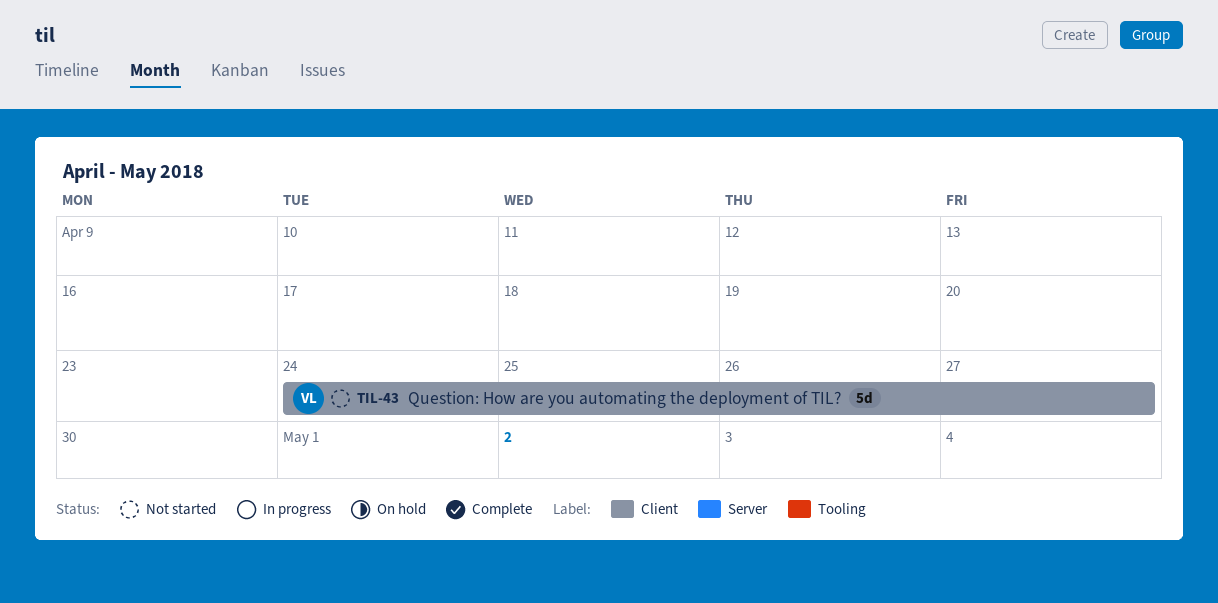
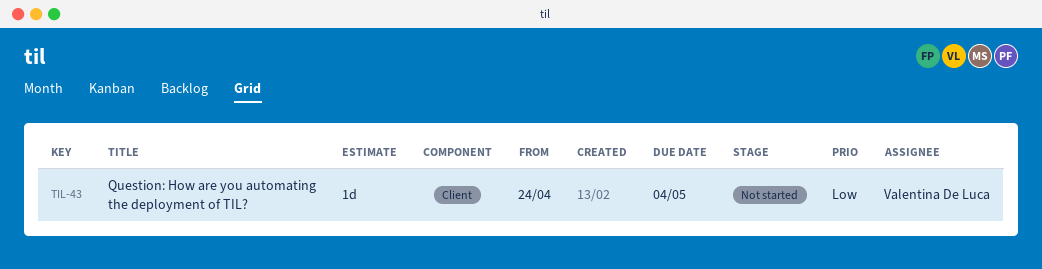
TIL-43, estimate: 5d -> 1d
TIL-43, due: Apr 27 -> May 4

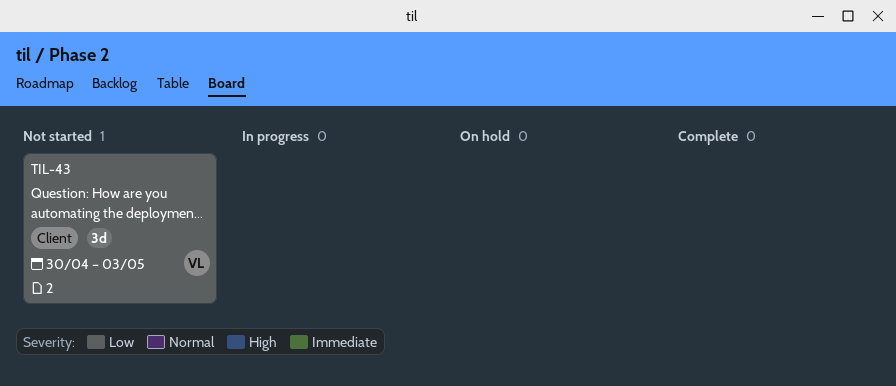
TIL-43, estimate: 1d -> 3d
TIL-43, start: Apr 24 -> Apr 30
TIL-43, due: May 4 -> May 3

